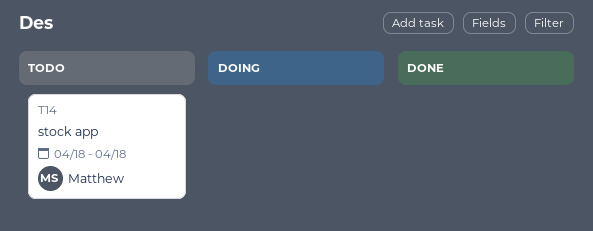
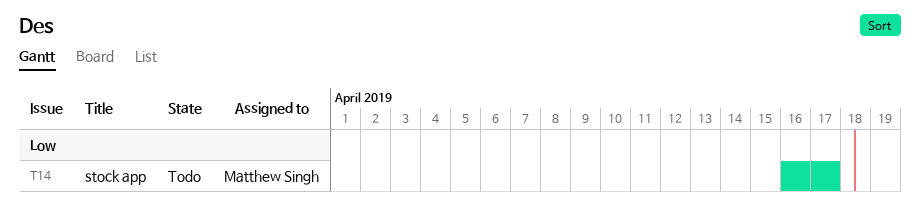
T14, start: Apr 18 -> Apr 16
T14, due: Apr 18 -> Apr 17

